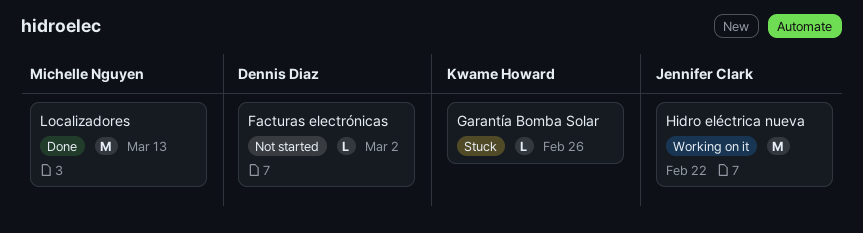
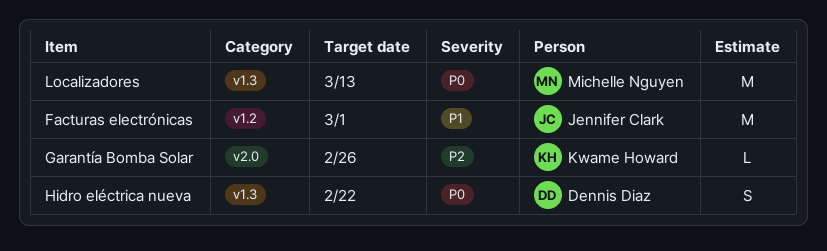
Facturas electrónicas, owner: Dennis Diaz -> Jennifer Clark
Facturas electrónicas, estimate: L -> M
Facturas electrónicas, due: Mar 2 -> Mar 1
Hidro eléctrica nueva, owner: Jennifer Clark -> Dennis Diaz
Hidro eléctrica nueva, estimate: M -> S

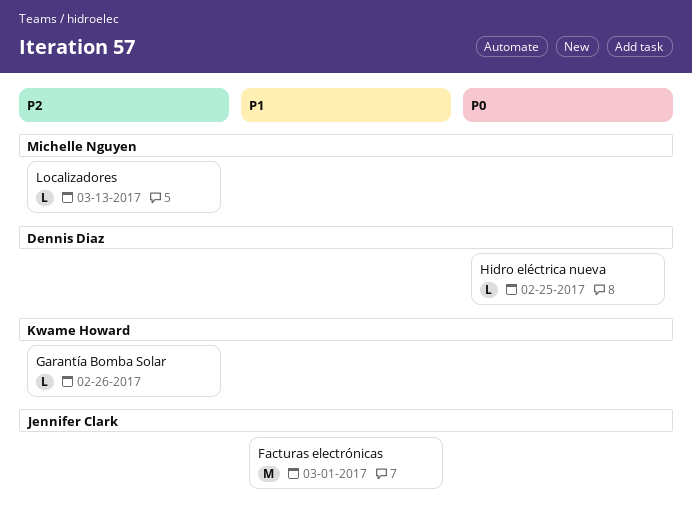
Hidro eléctrica nueva, estimate: S -> L
Hidro eléctrica nueva, due: Feb 22 -> Feb 25
Localizadores, priority: P0 -> P2
Localizadores, estimate: M -> L

